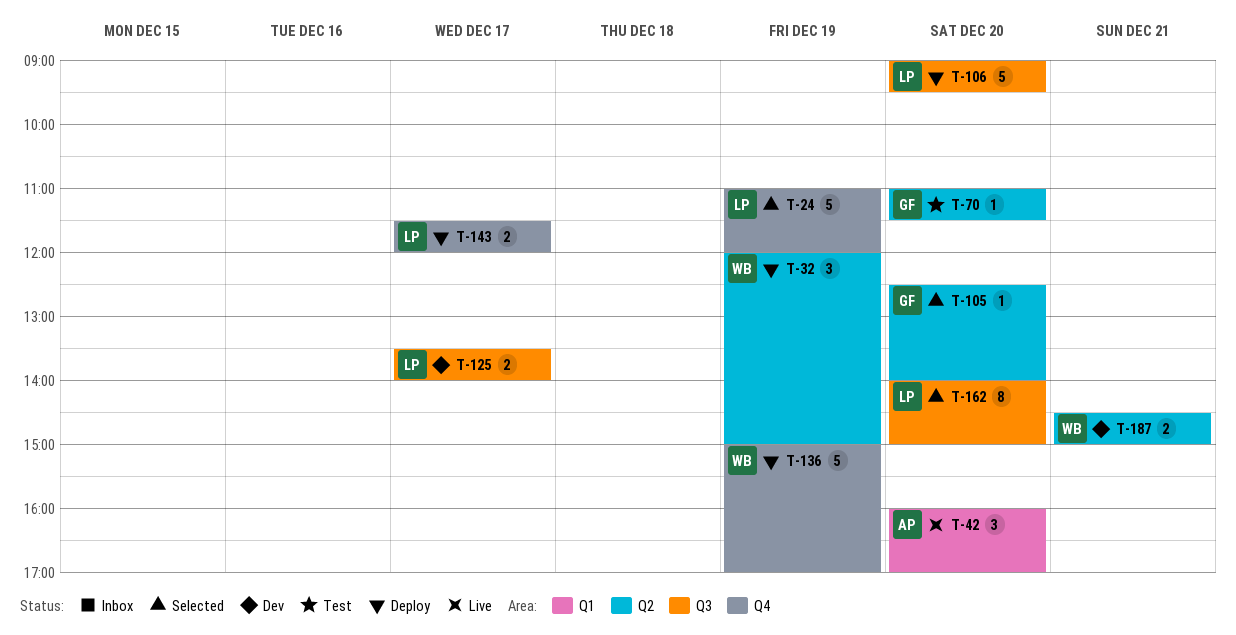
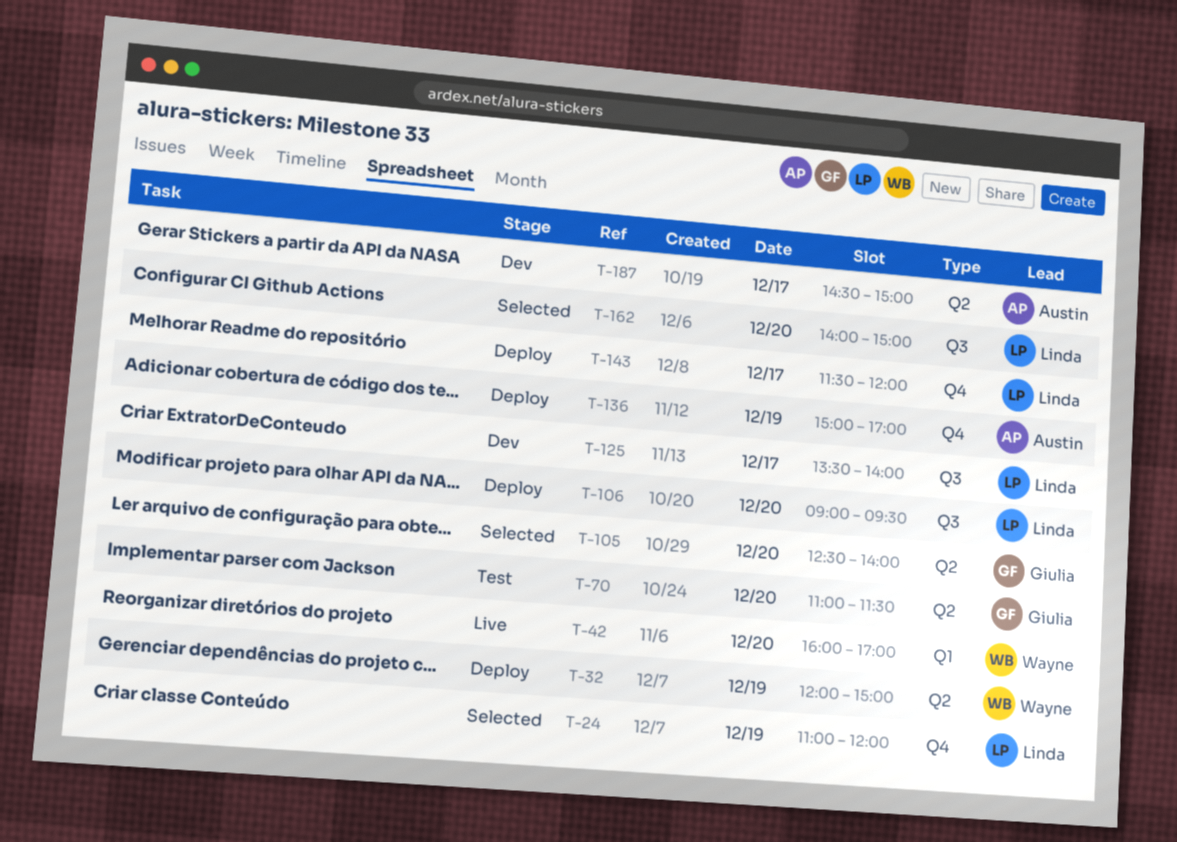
T-42, owner: Austin -> Wayne
T-136, owner: Wayne -> Austin
T-187, owner: Wayne -> Austin
T-187, day: Dec 21 -> Dec 17

